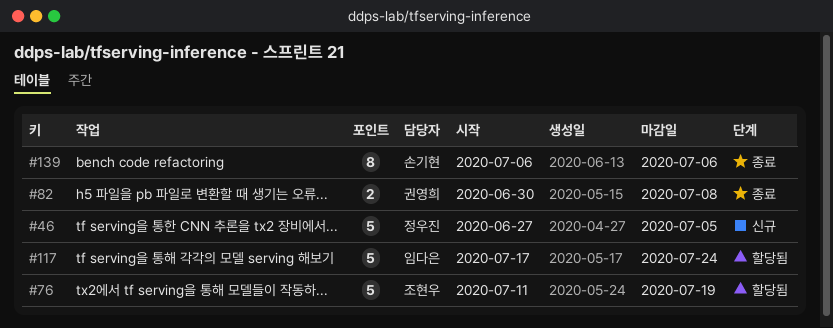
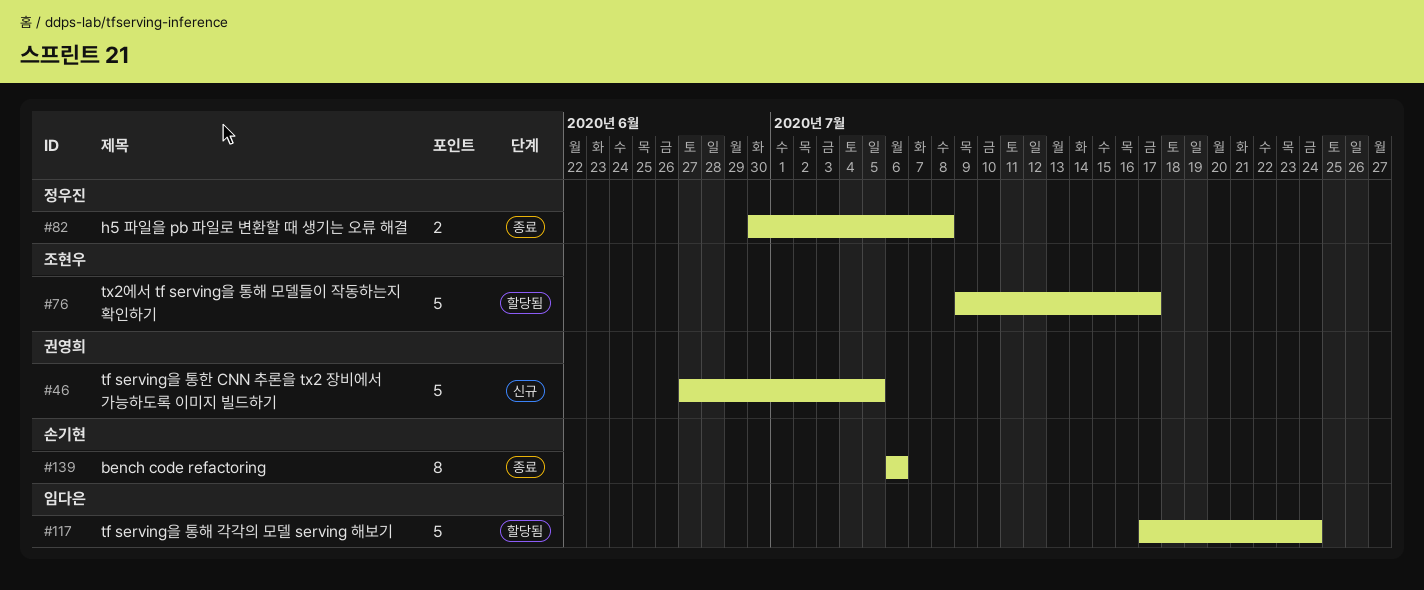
#46, owner: 정우진 -> 권영희
#76, start: Jul 11 -> Jul 9
#76, due: Jul 19 -> Jul 17
#82, owner: 권영희 -> 정우진

